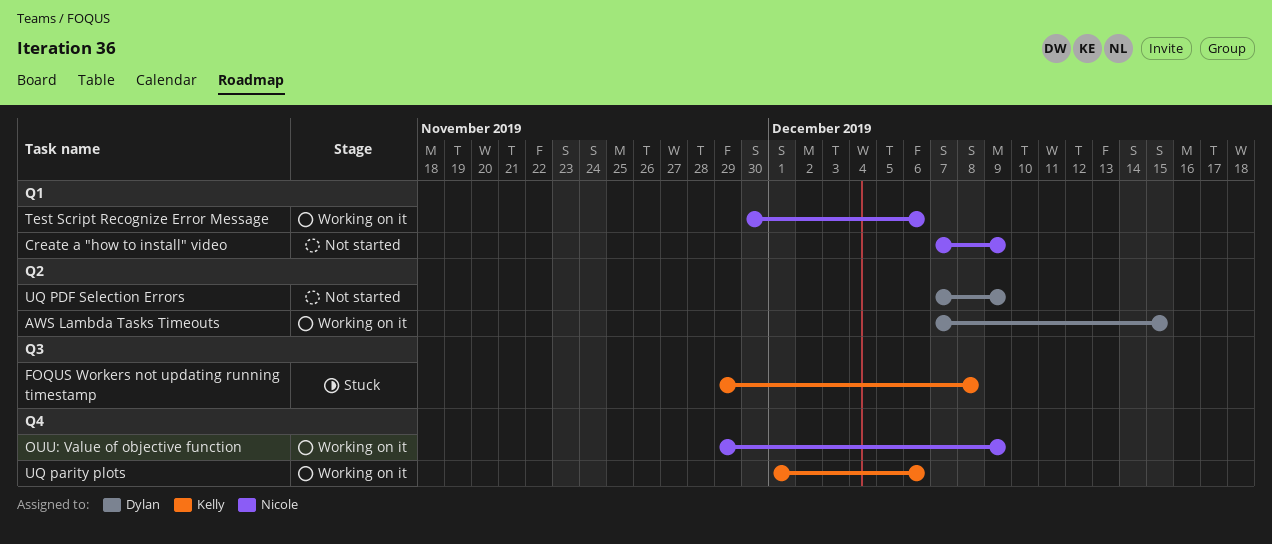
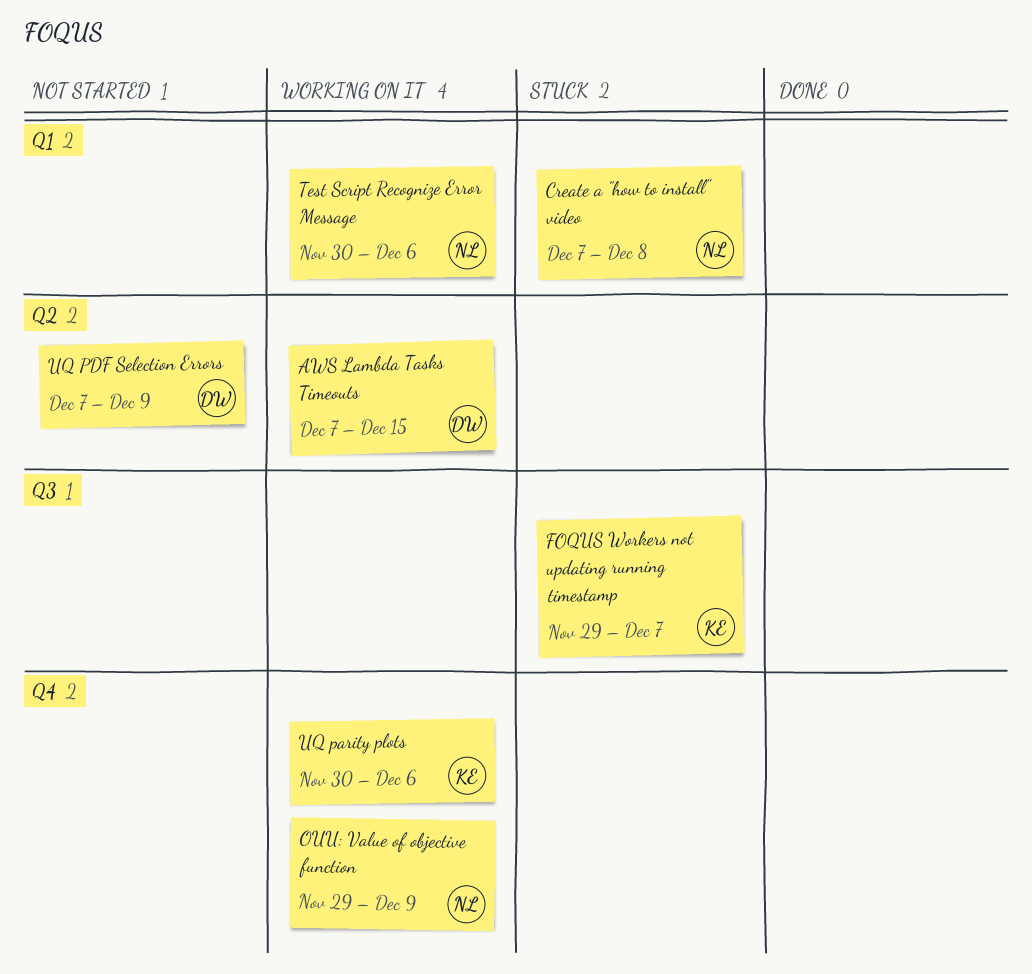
Create a "how to install" video, status: Not started -> Stuck
Create a "how to install" video, due: Dec 9 -> Dec 8
FOQUS Workers not updating running timestamp, due: Dec 8 -> Dec 7
UQ parity plots, start: Dec 1 -> Nov 30

